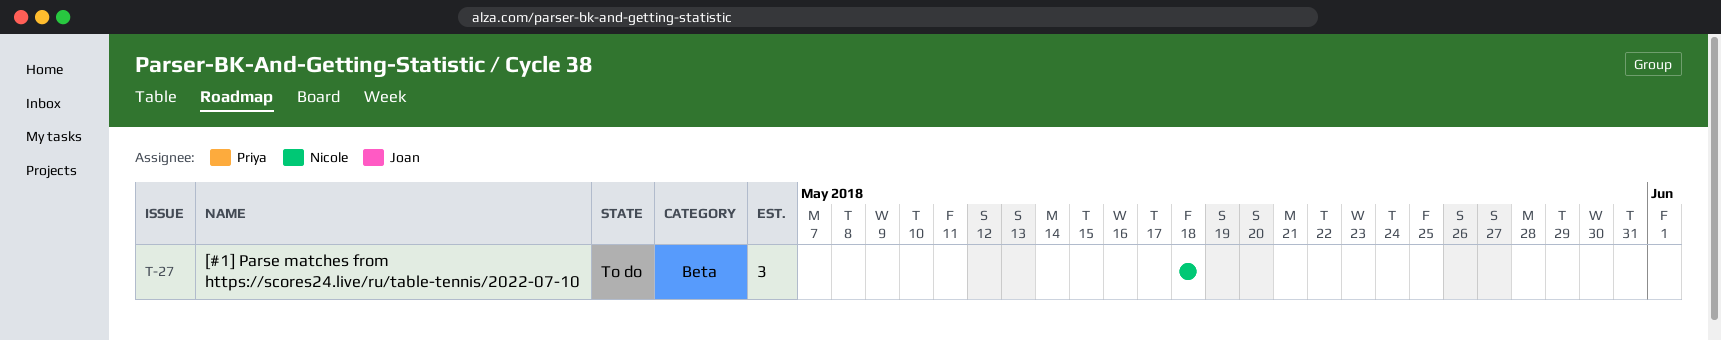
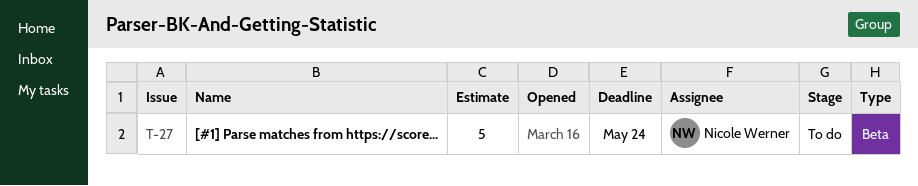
T-27, estimate: 3 -> 5
T-27, due: May 18 -> May 24

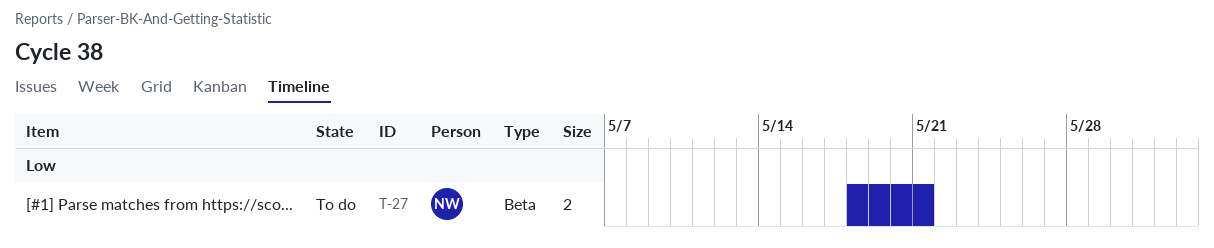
T-27, estimate: 5 -> 2
T-27, due: May 24 -> May 21

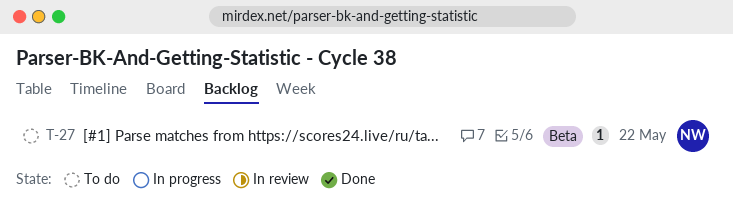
T-27, estimate: 2 -> 1
T-27, due: May 21 -> May 22

